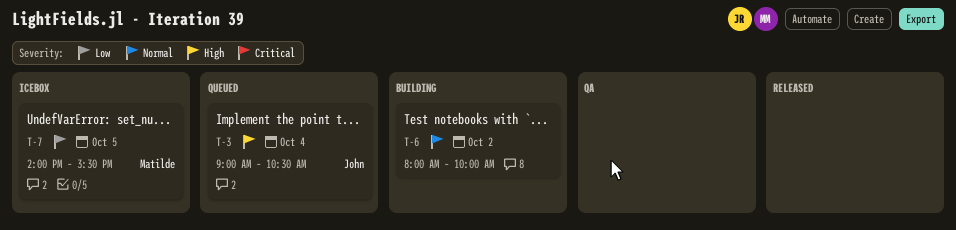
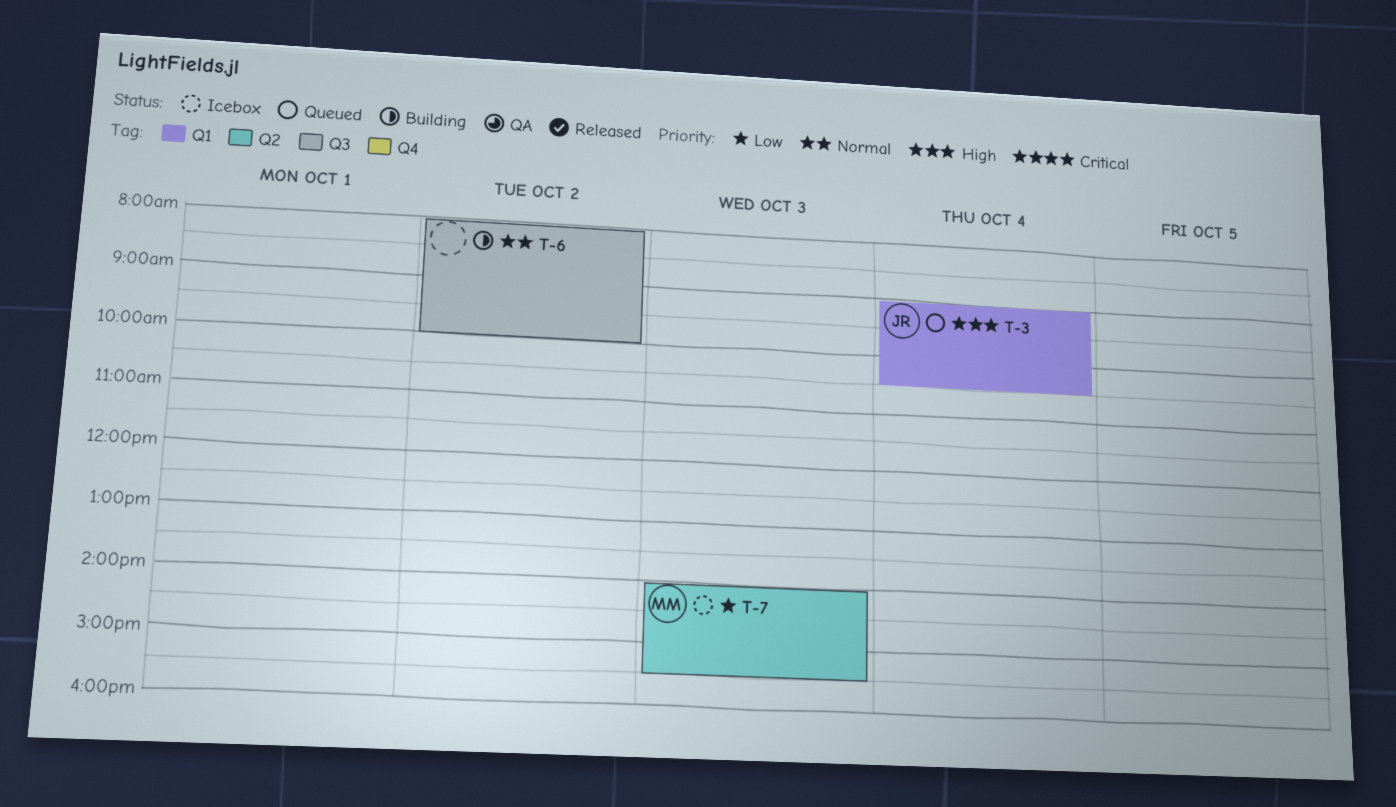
T-7, day: Oct 5 -> Oct 3

